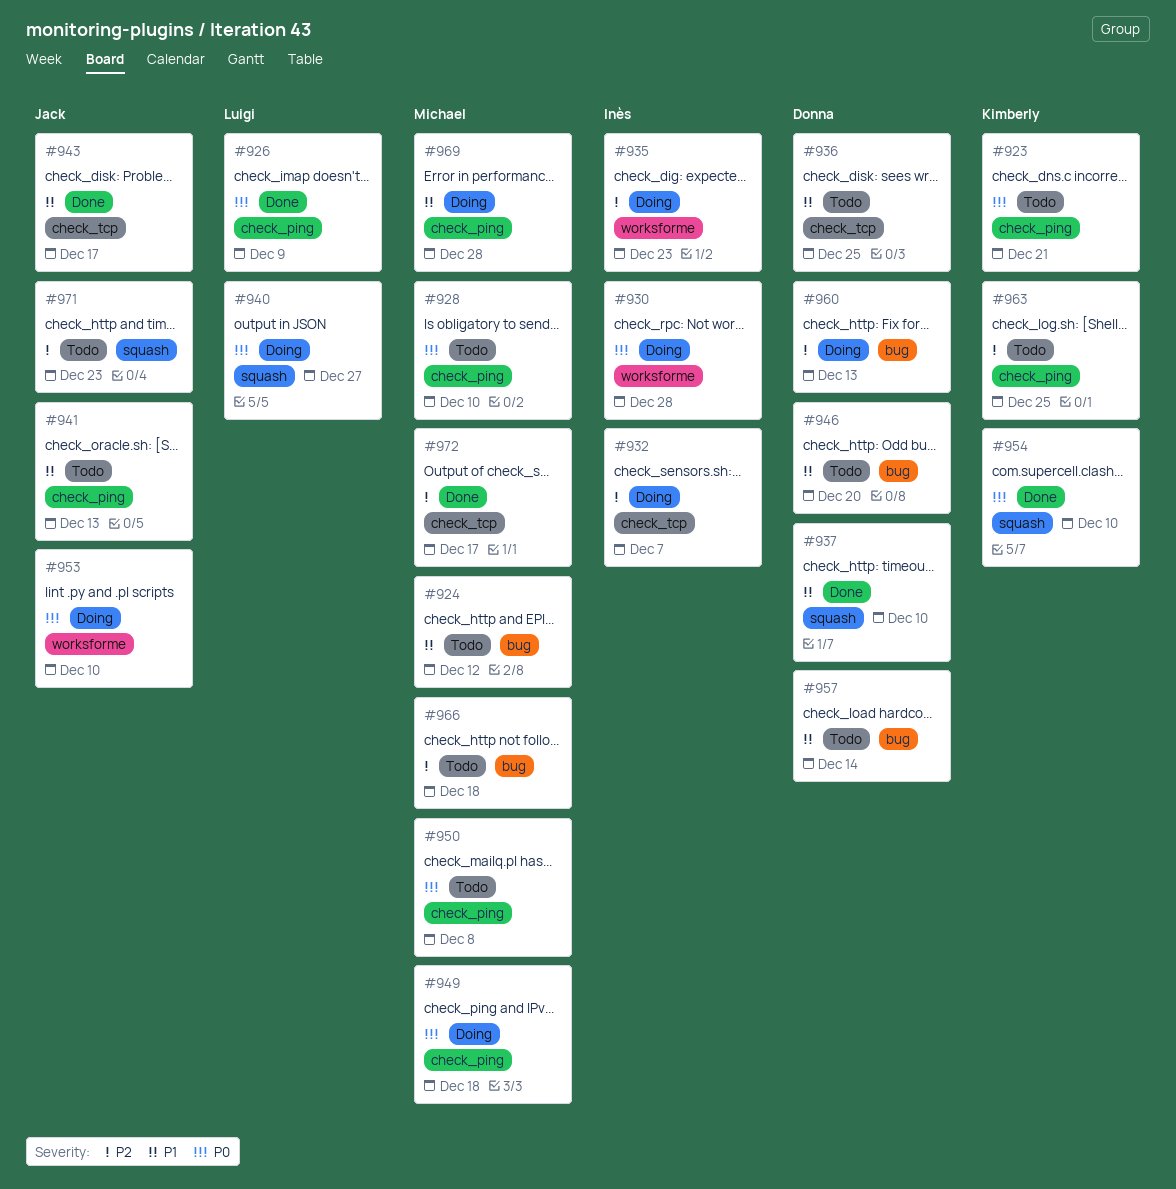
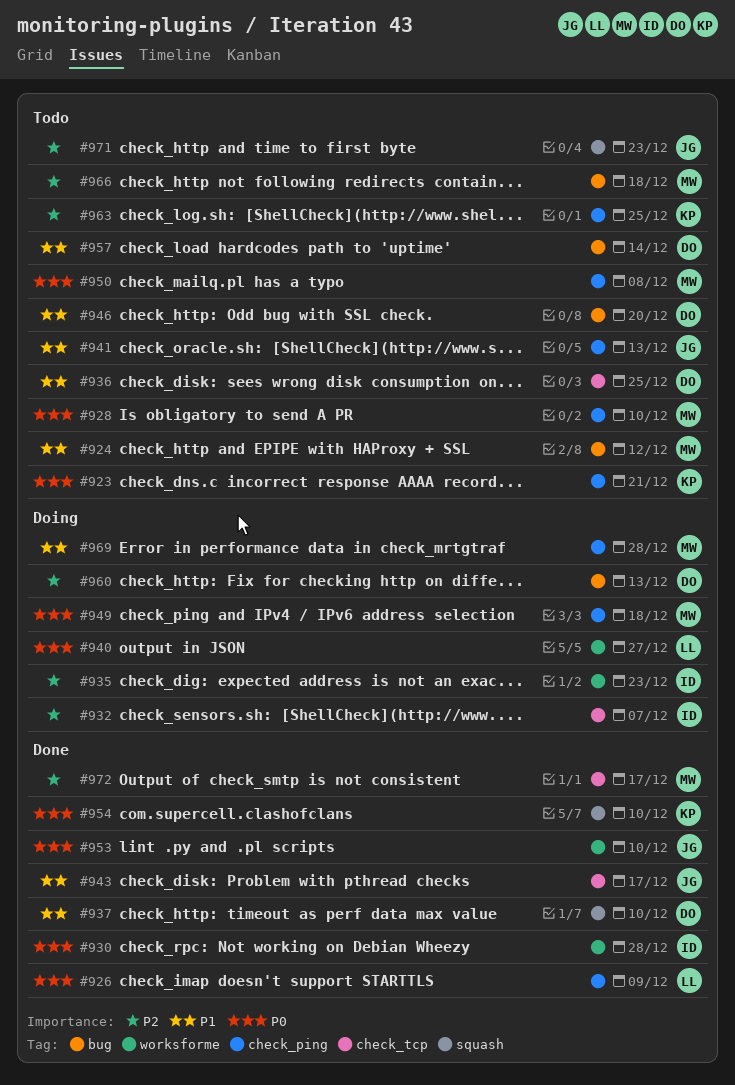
#930, status: Doing -> Done
#940, label: squash -> worksforme
#953, status: Doing -> Done

